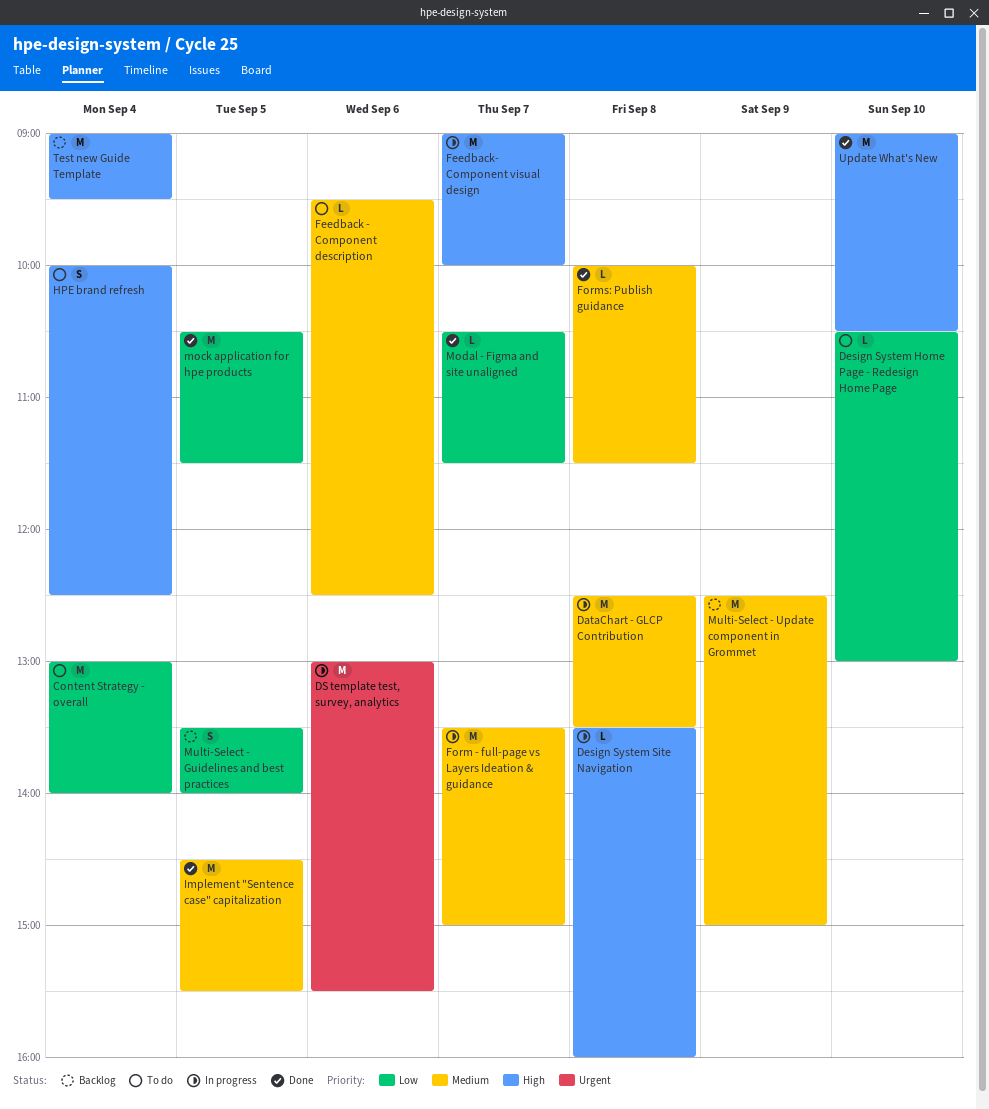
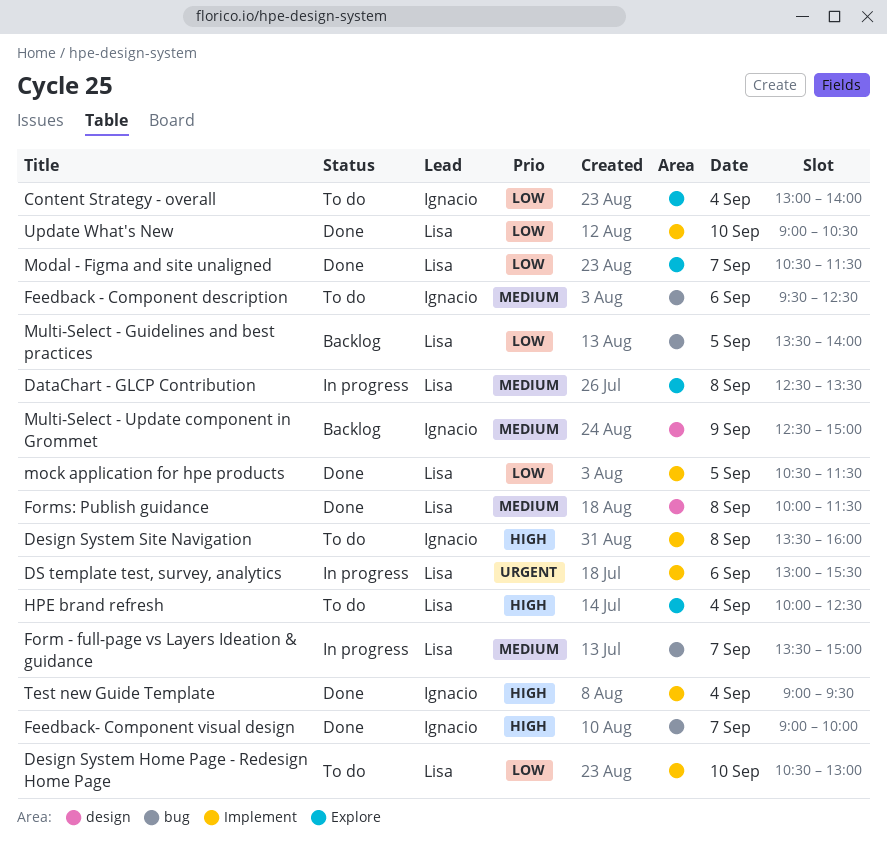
Design System Site Navigation, status: In progress -> To do
Feedback- Component visual design, status: In progress -> Done
Implement "Sentence case" capitalization: present -> none
Test new Guide Template, status: Backlog -> Done
Update What's New, priority: High -> Low

